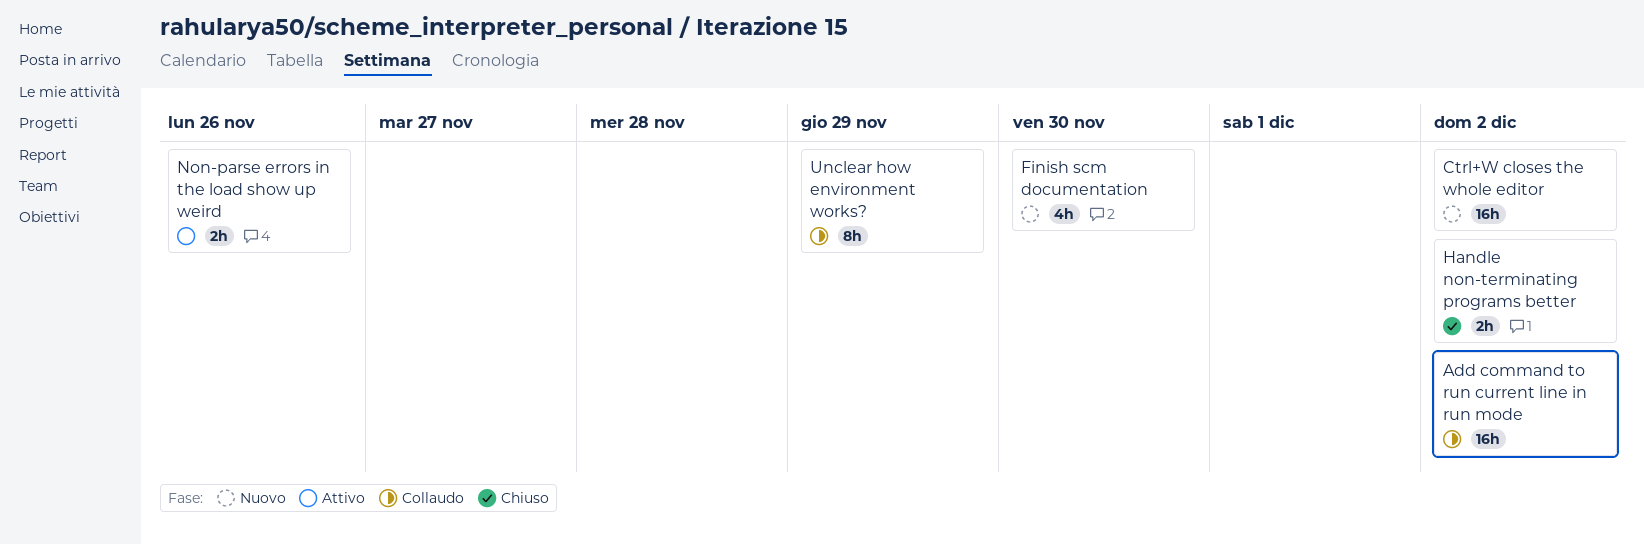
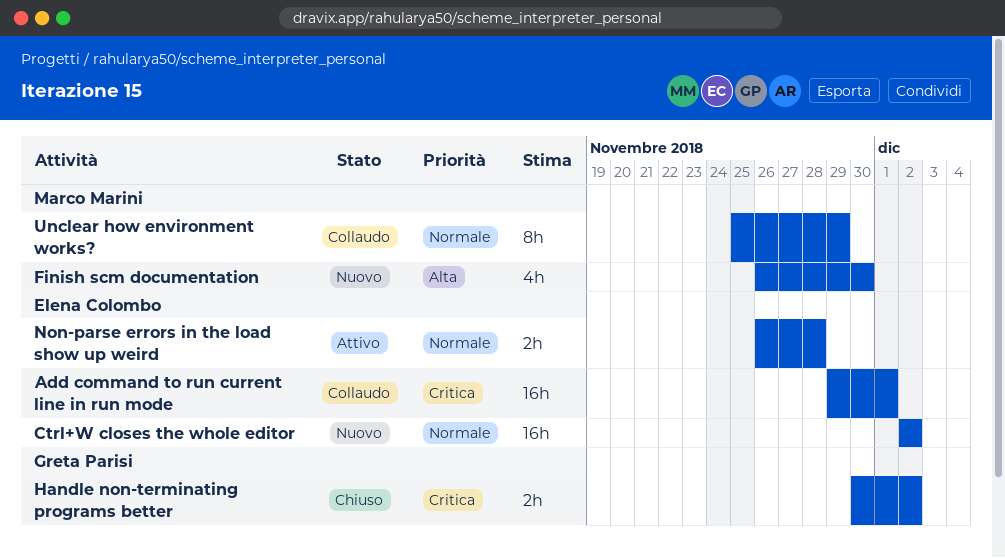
Add command to run current line in run mode, due: Dec 2 -> Dec 1
Non-parse errors in the load show up weird, due: Nov 26 -> Nov 28

